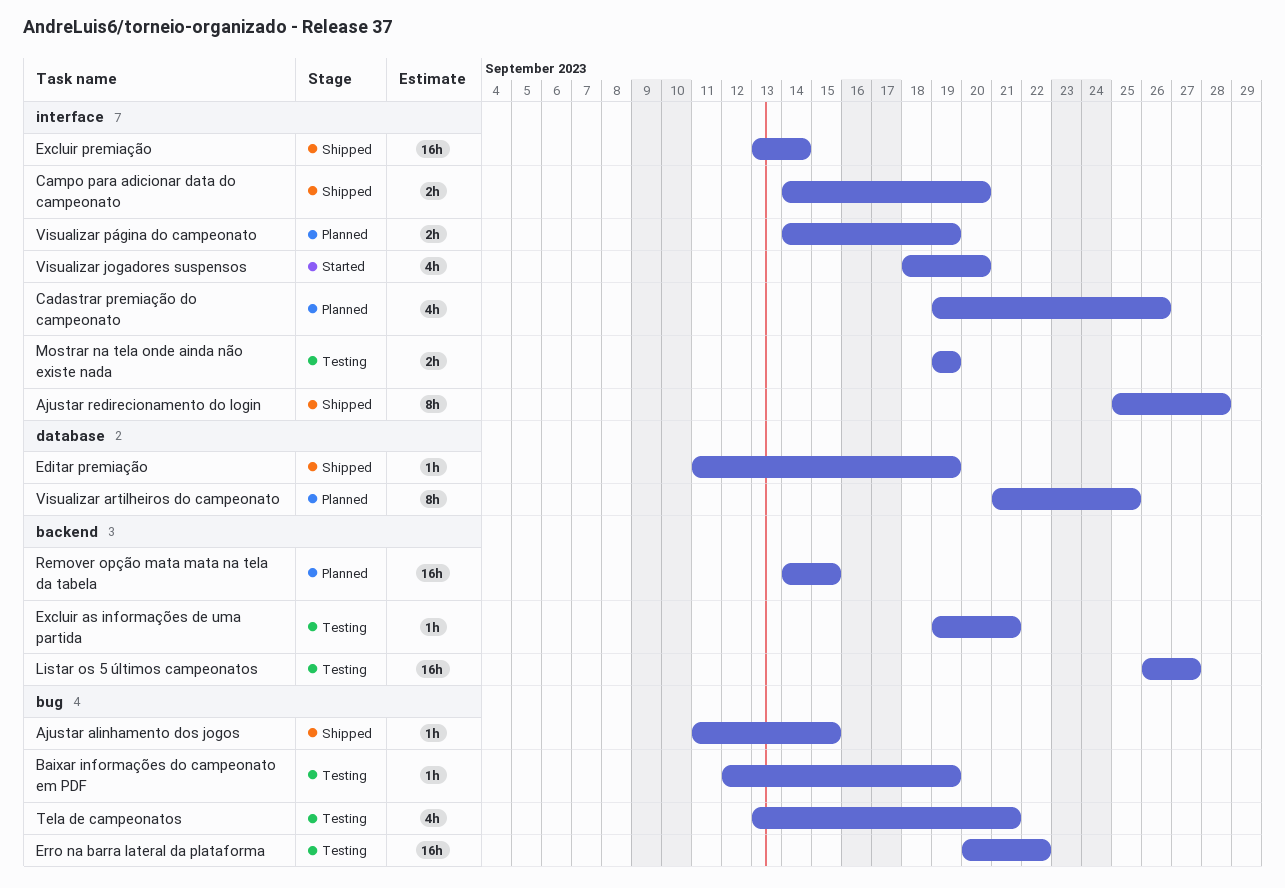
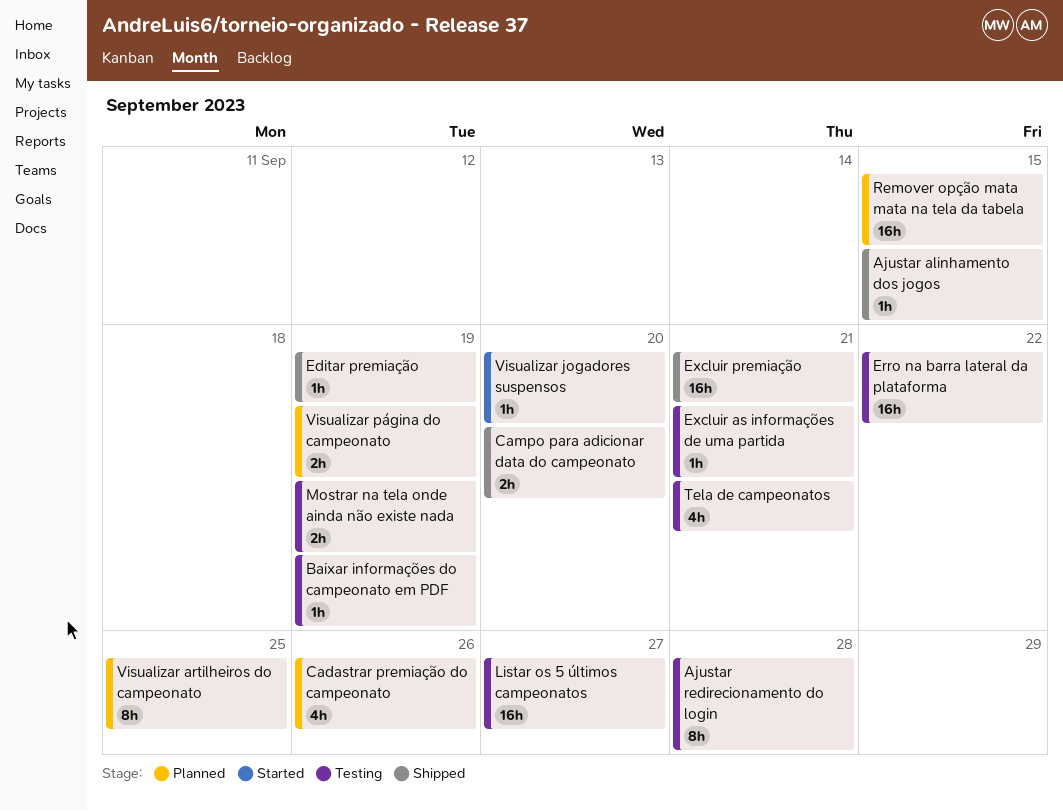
Ajustar redirecionamento do login, status: Shipped -> Testing
Excluir premiação, due: Sep 14 -> Sep 21
Visualizar jogadores suspensos, estimate: 4h -> 1h

